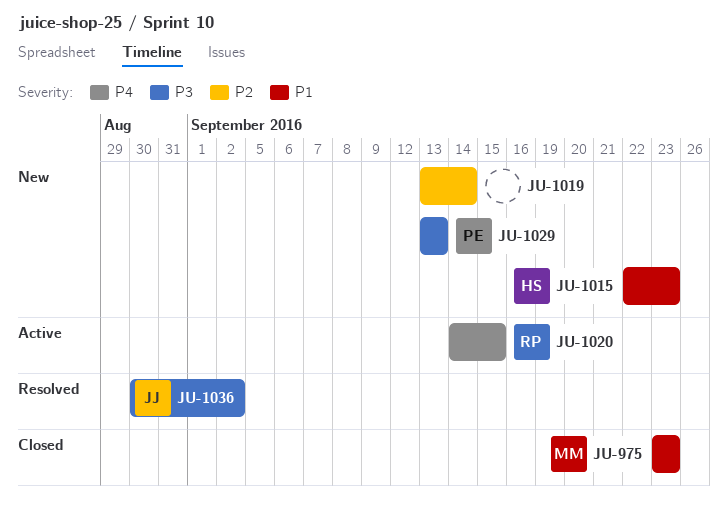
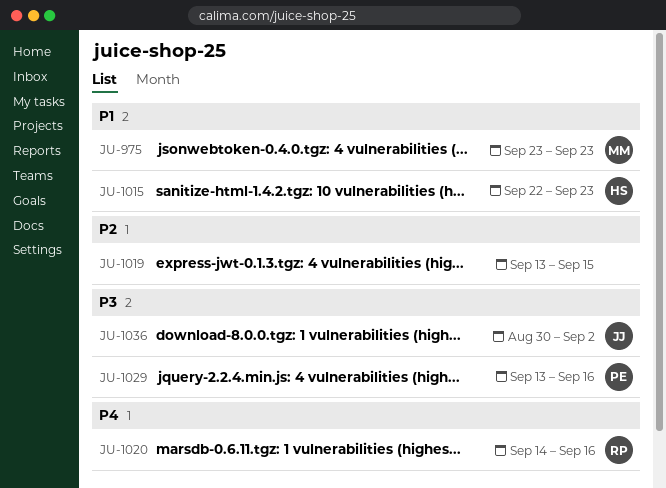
JU-1019, due: Sep 14 -> Sep 15
JU-1020, due: Sep 15 -> Sep 16
JU-1029, due: Sep 13 -> Sep 16

